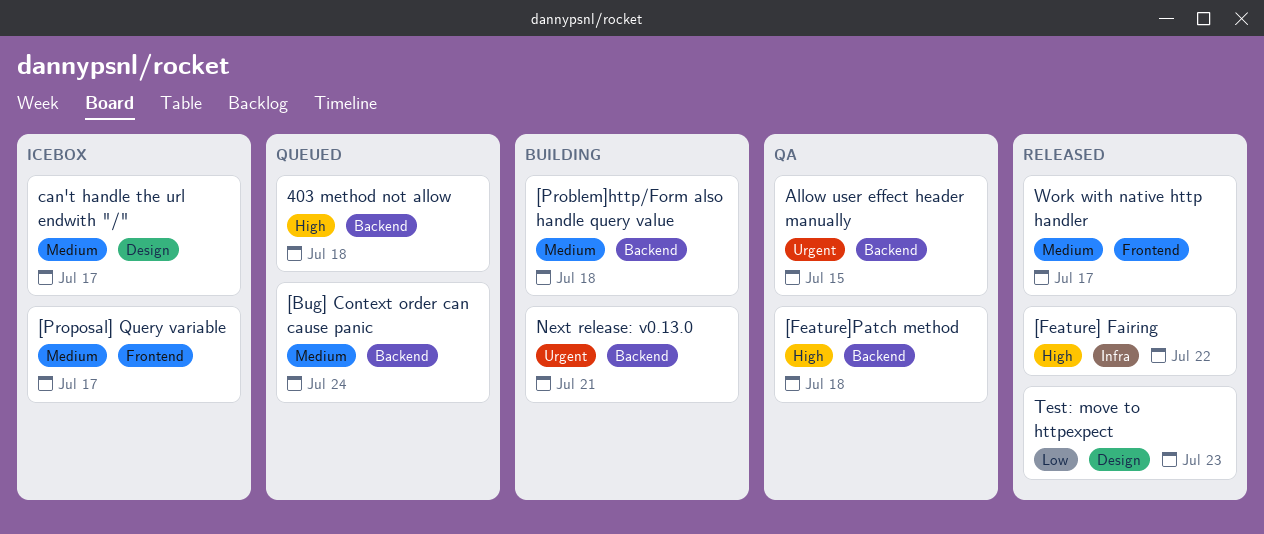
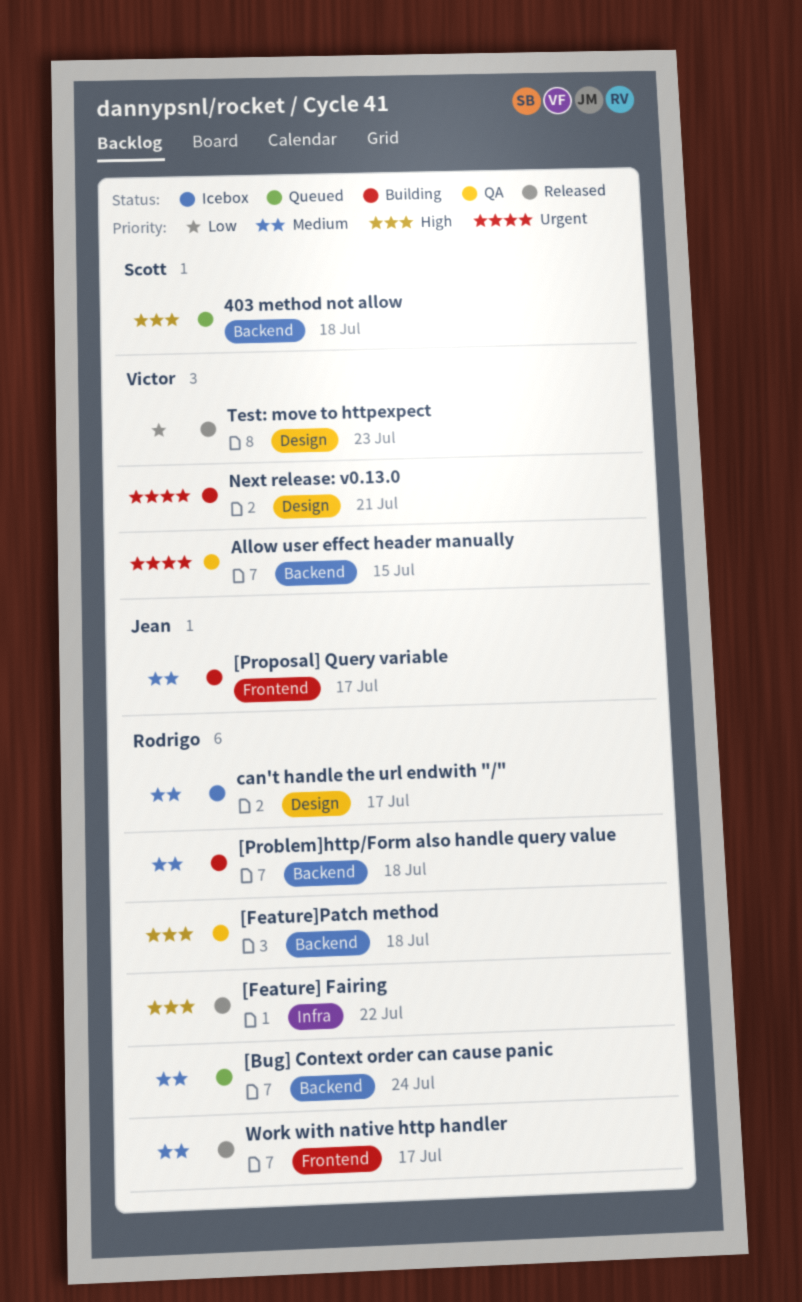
[Proposal] Query variable, status: Icebox -> Building
Next release: v0.13.0, label: Backend -> Design

